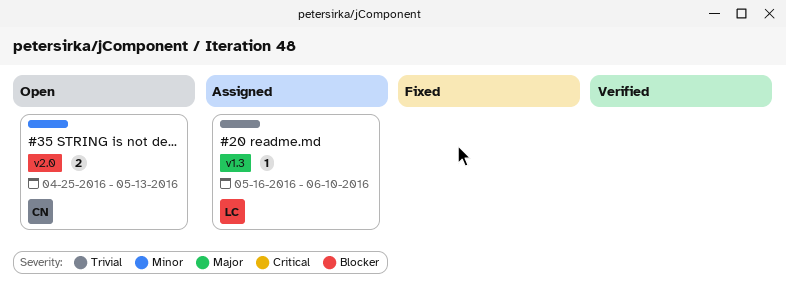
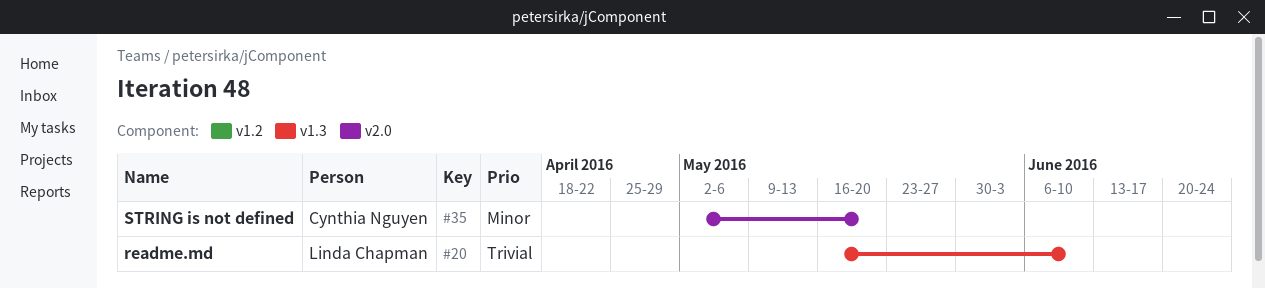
#35, start: Apr 25 -> May 2
#35, due: May 13 -> May 20

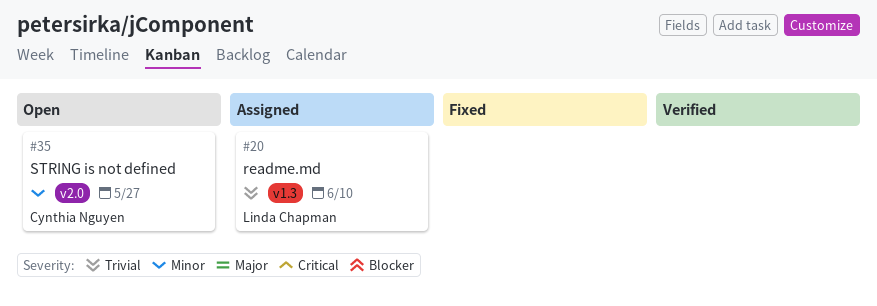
#35, due: May 20 -> May 27

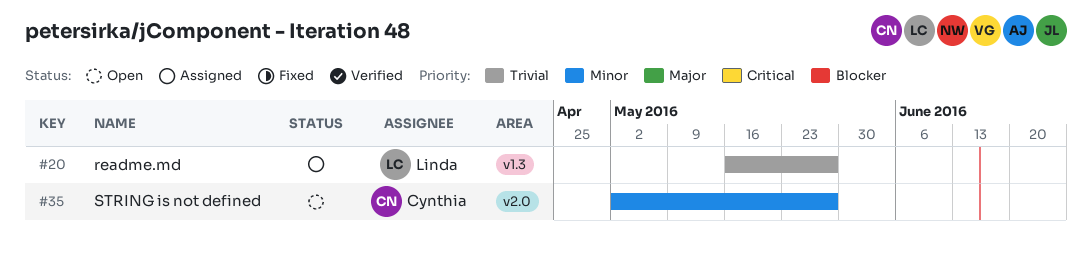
#20, due: Jun 10 -> May 27

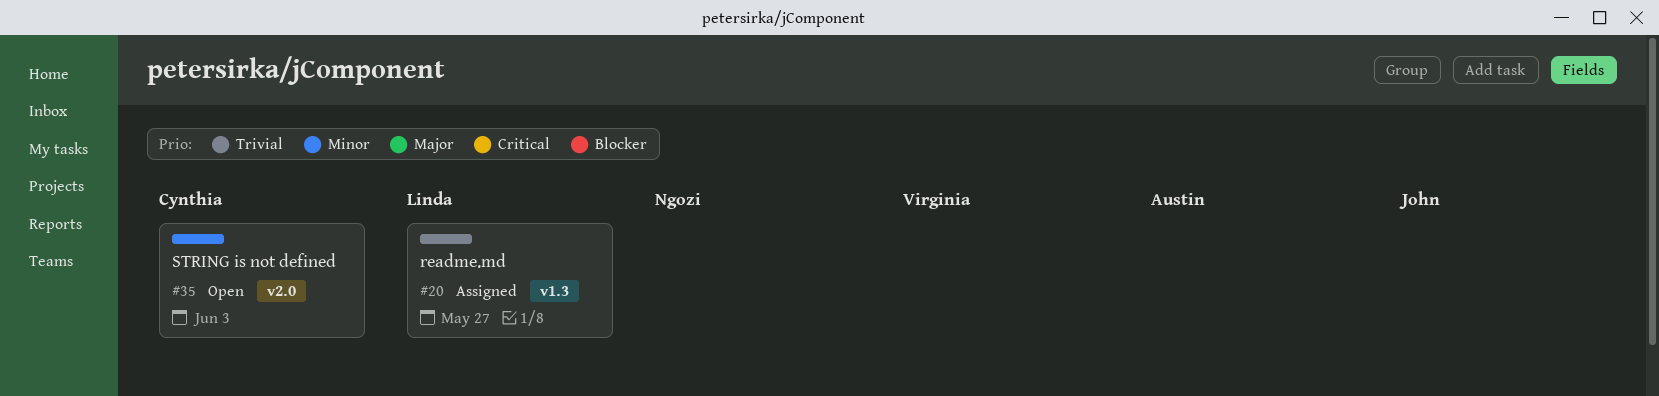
#35, due: May 27 -> Jun 3

